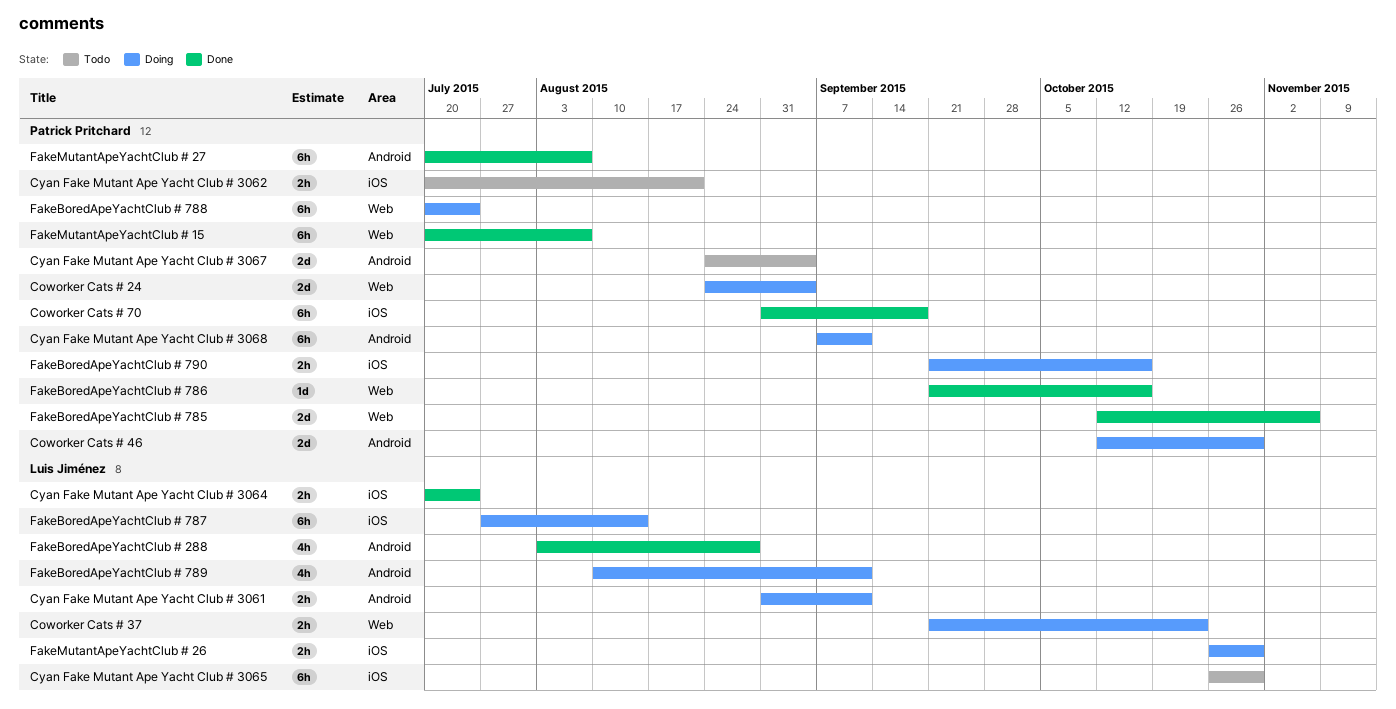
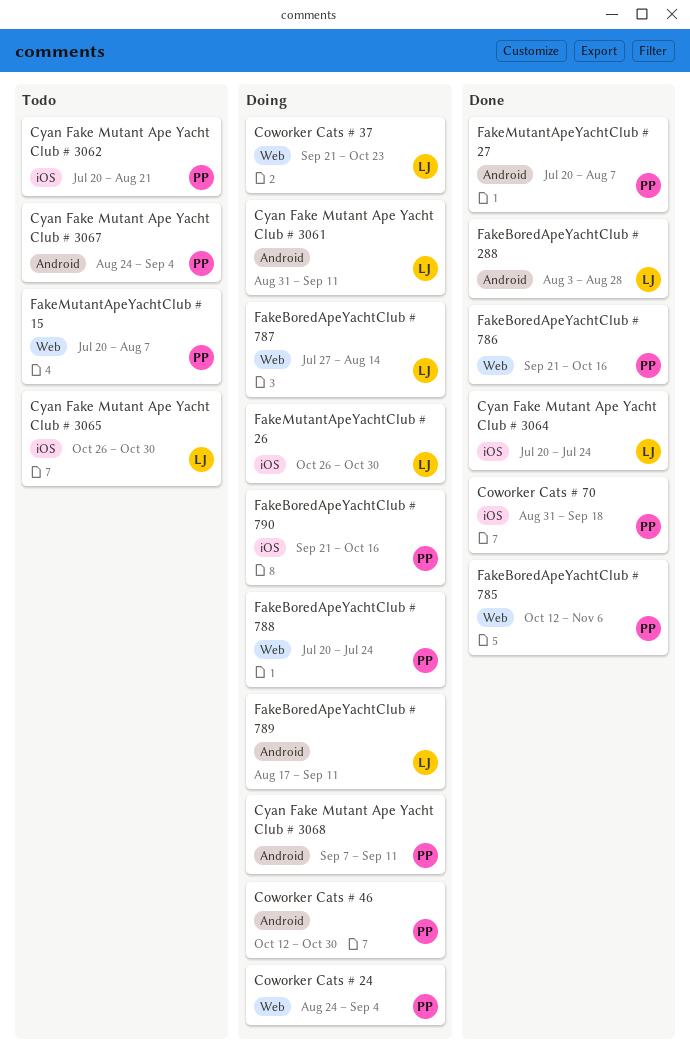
FakeBoredApeYachtClub # 787, label: iOS -> Web
FakeBoredApeYachtClub # 789, start: Aug 10 -> Aug 17
FakeMutantApeYachtClub # 15, status: Done -> Todo

